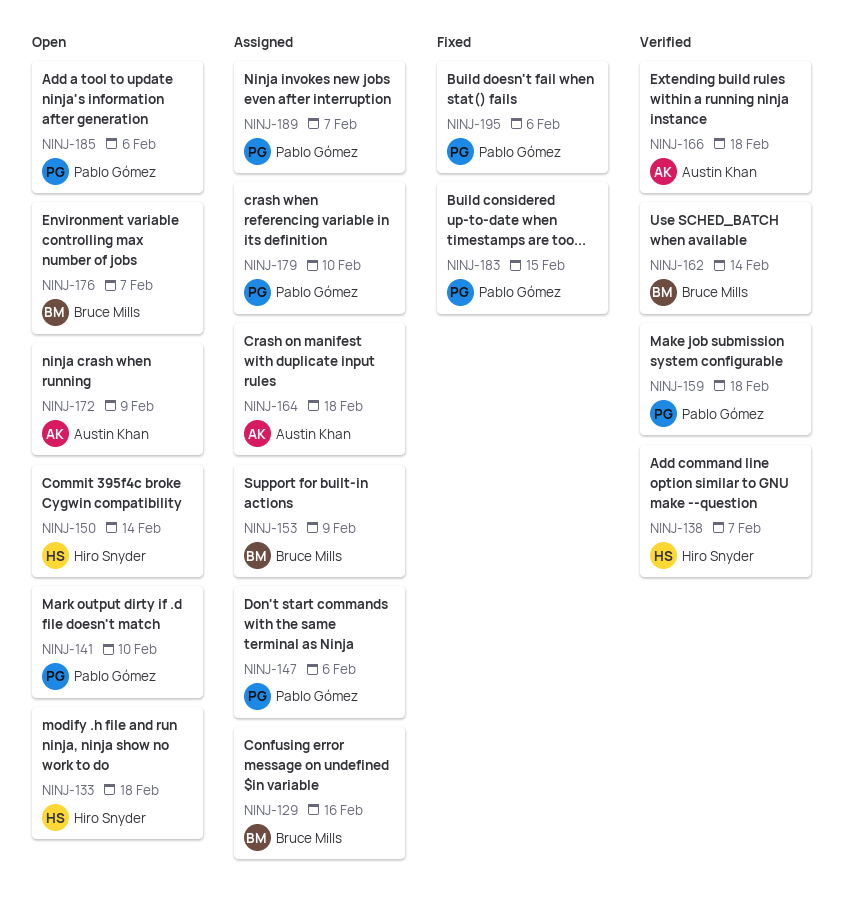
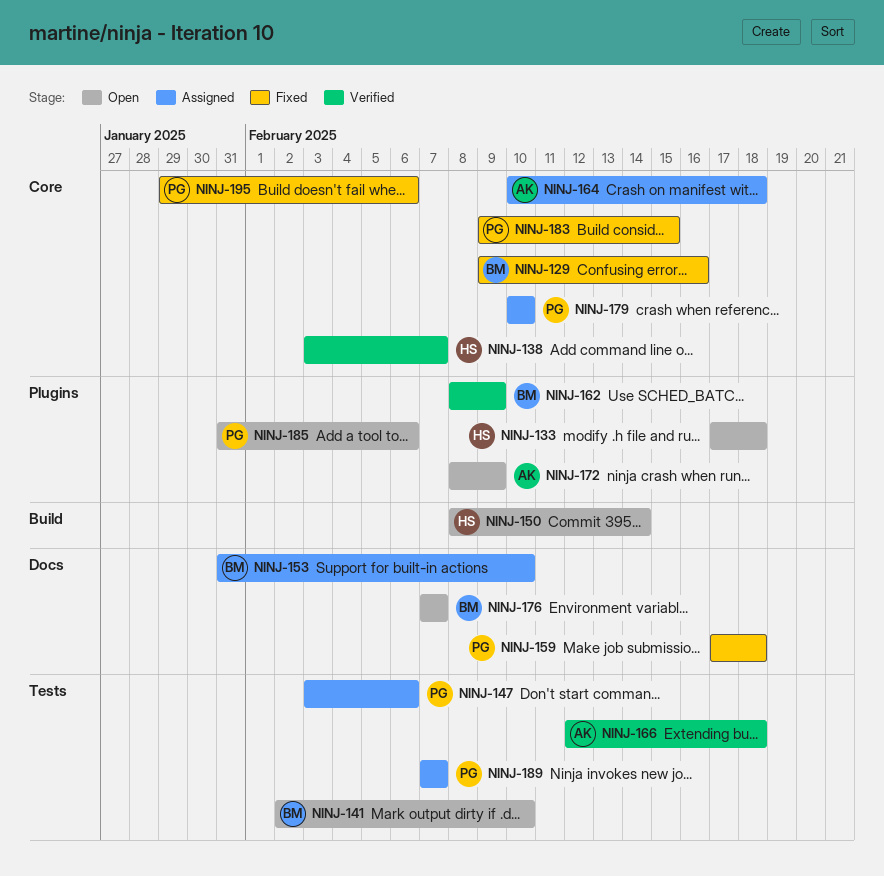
NINJ-129, status: Assigned -> Fixed
NINJ-141, owner: Pablo Gómez -> Bruce Mills
NINJ-153, due: Feb 9 -> Feb 10
NINJ-159, status: Verified -> Fixed
NINJ-162, due: Feb 14 -> Feb 9

